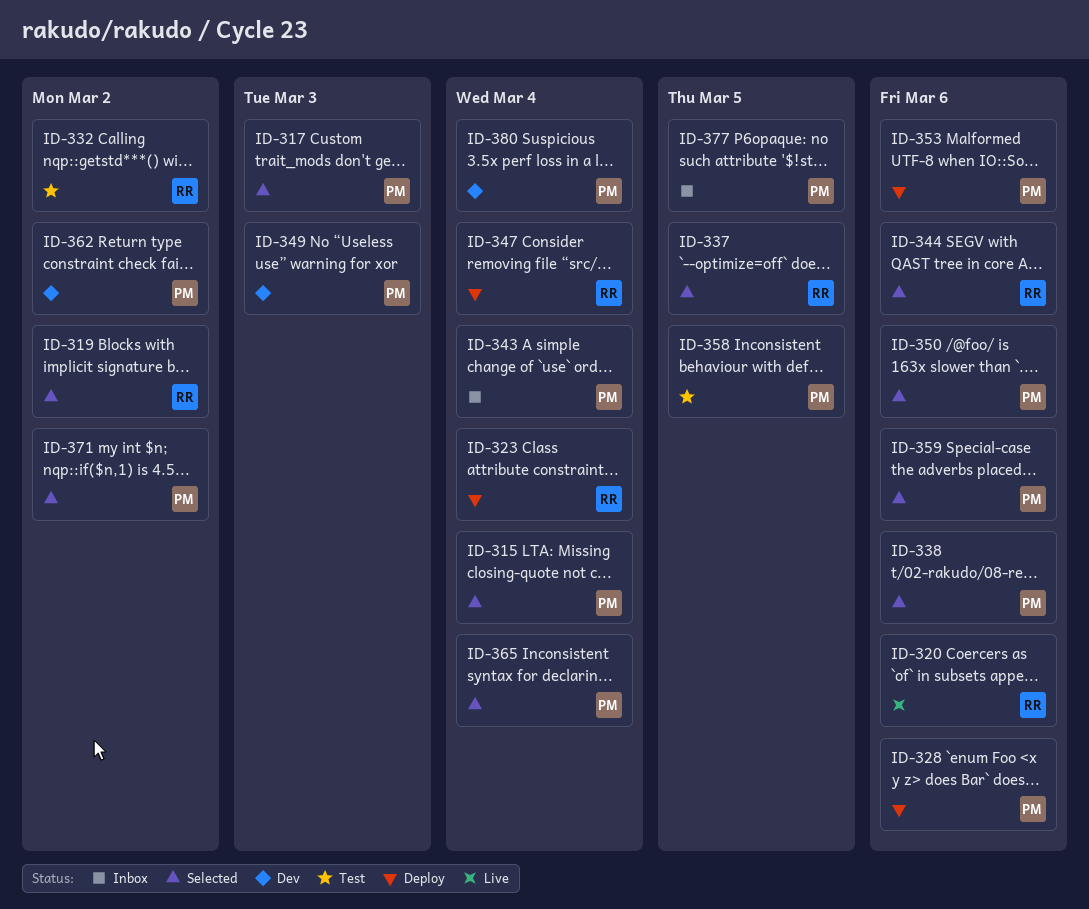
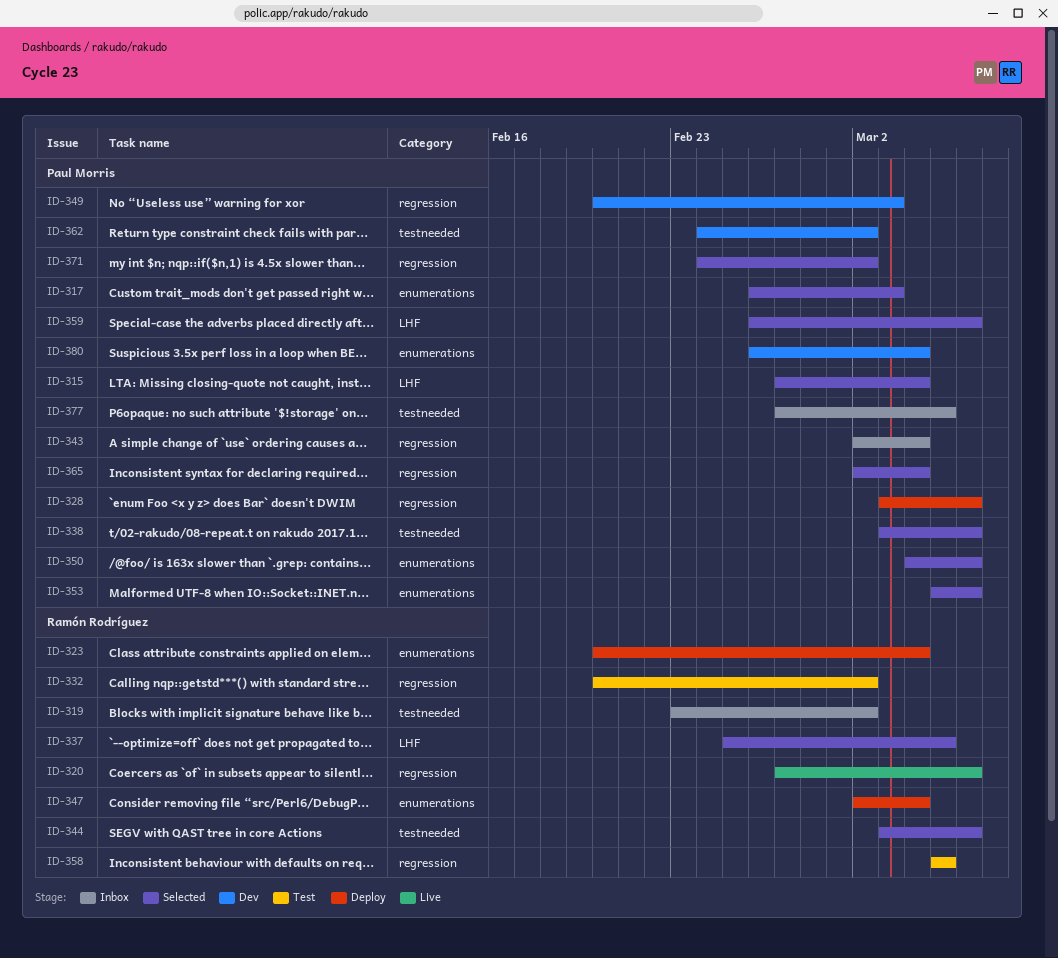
ID-319, status: Selected -> Inbox
ID-353, status: Deploy -> Selected
ID-358, owner: Paul Morris -> Ramón Rodríguez

